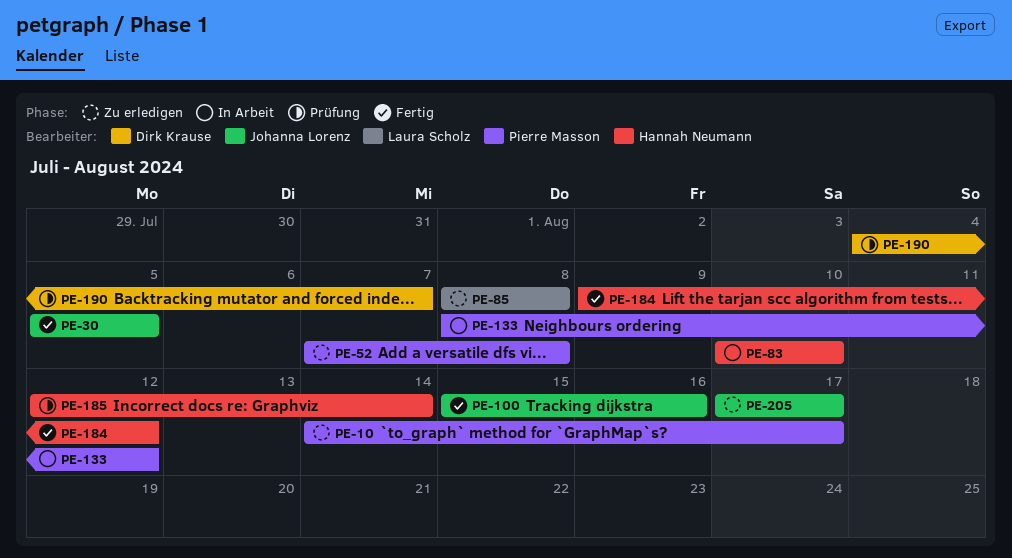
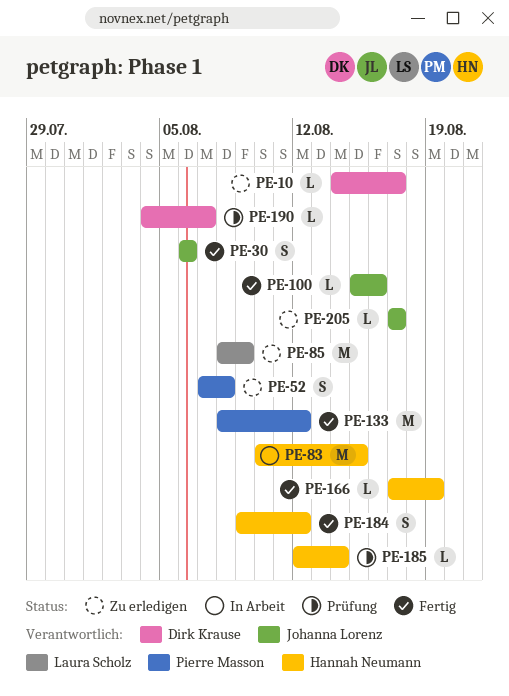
PE-10, owner: Pierre Masson -> Dirk Krause
PE-30, start: Aug 5 -> Aug 6
PE-30, due: Aug 5 -> Aug 6
PE-83, due: Aug 10 -> Aug 15
PE-85, due: Aug 8 -> Aug 9
PE-133, status: In Arbeit -> Fertig
PE-166: none -> present

